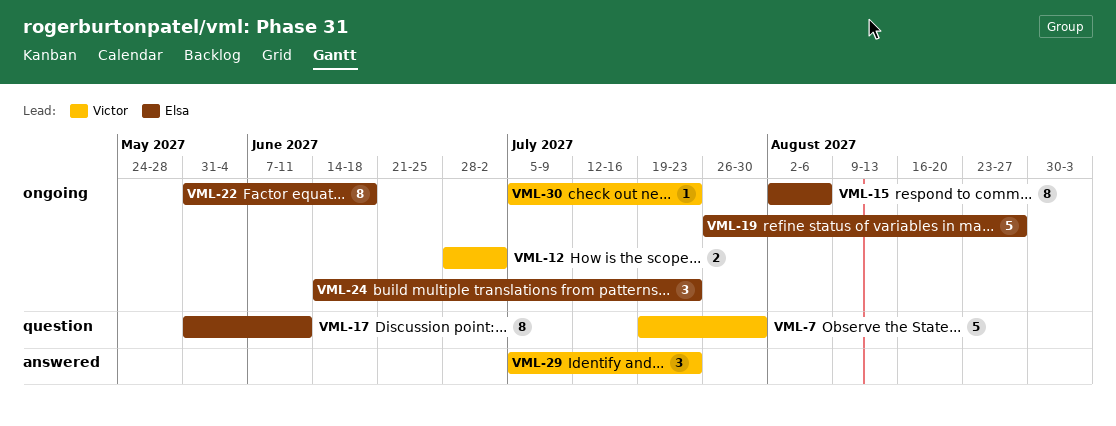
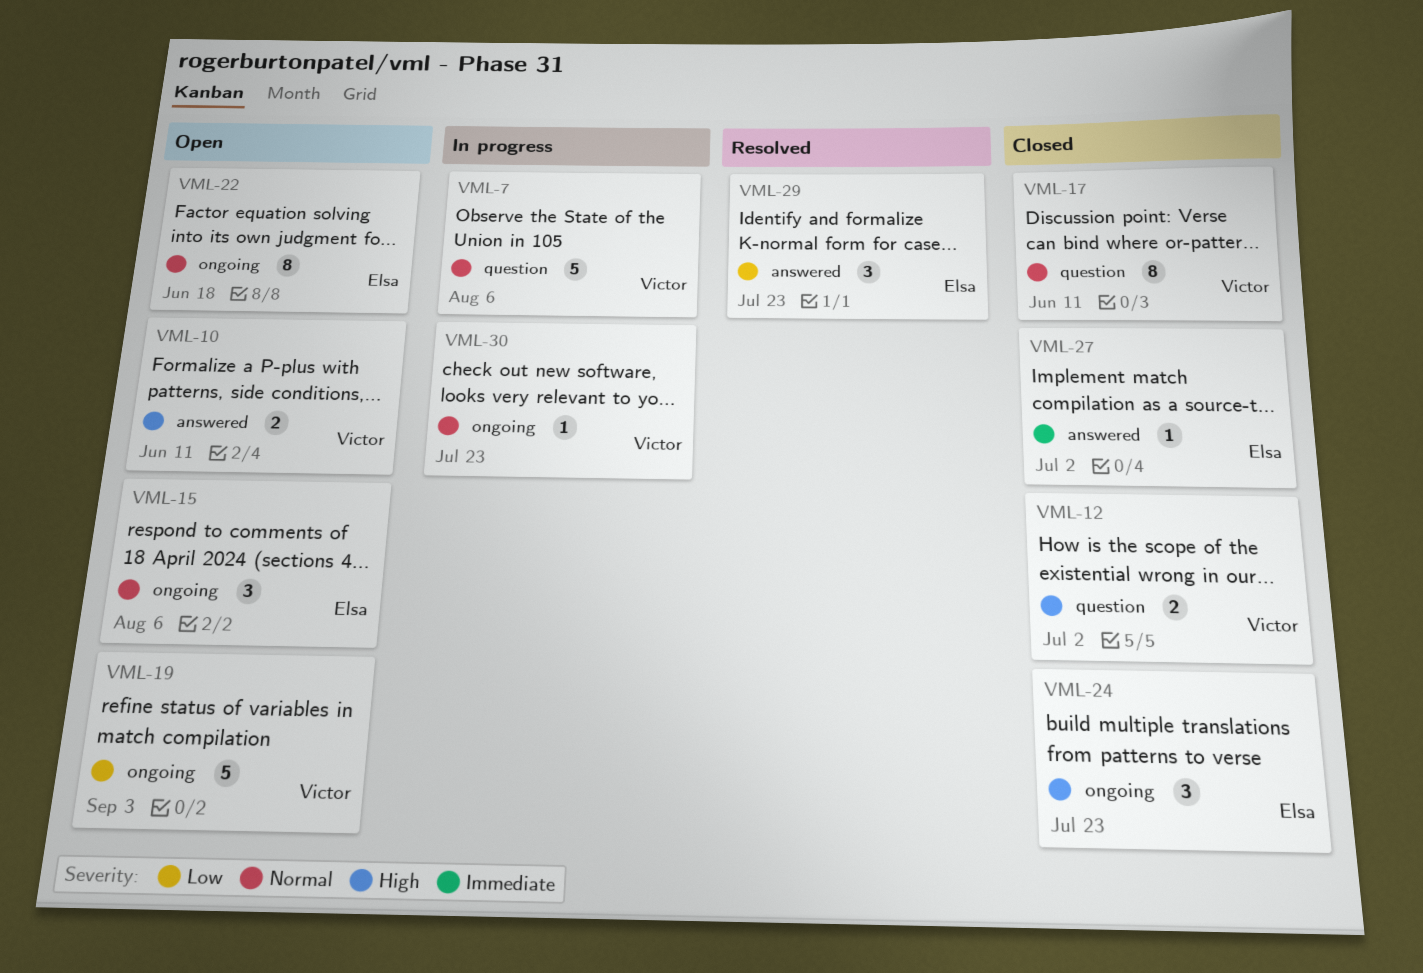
VML-7, due: Jul 30 -> Aug 6
VML-10: none -> present
VML-12, label: ongoing -> question
VML-15, estimate: 8 -> 3
VML-17, owner: Elsa -> Victor
VML-19, owner: Elsa -> Victor
VML-19, due: Aug 27 -> Sep 3
VML-27: none -> present
VML-29, owner: Victor -> Elsa

